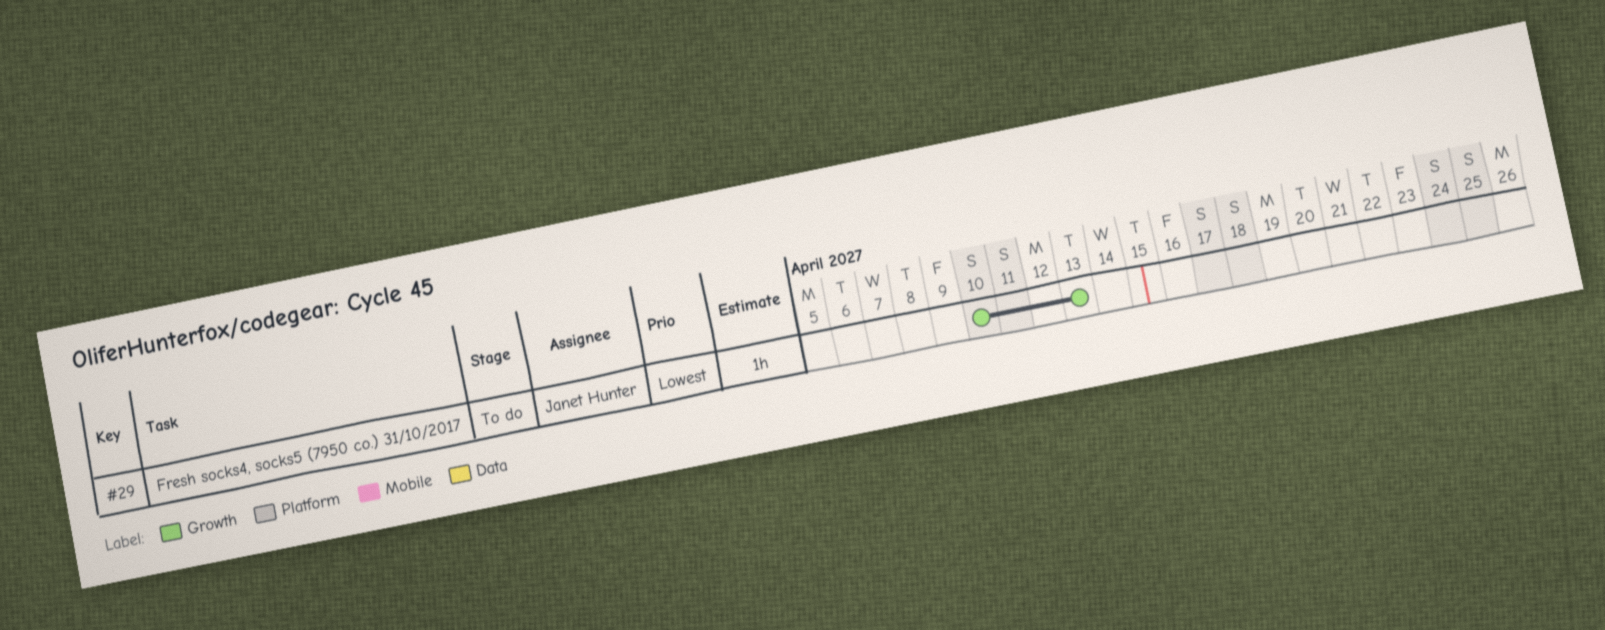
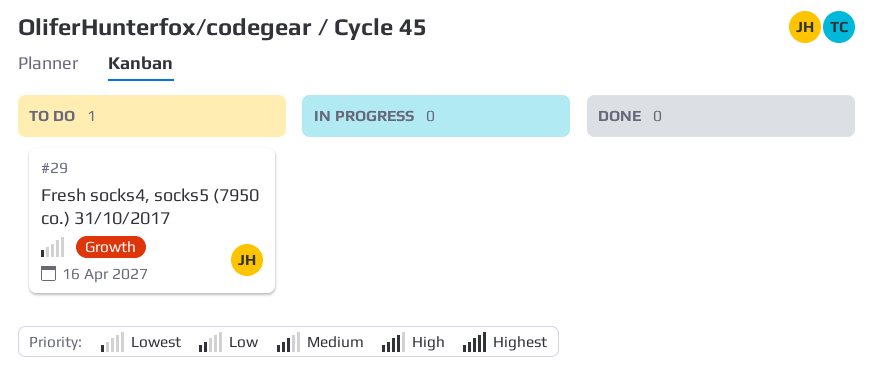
#29, due: Apr 13 -> Apr 16

